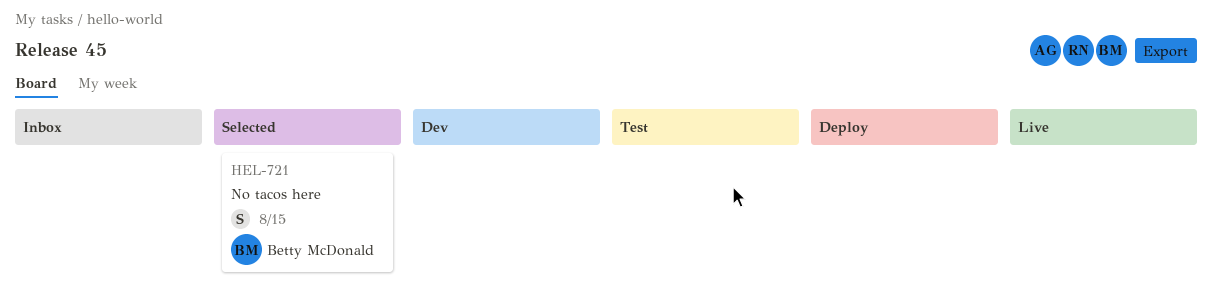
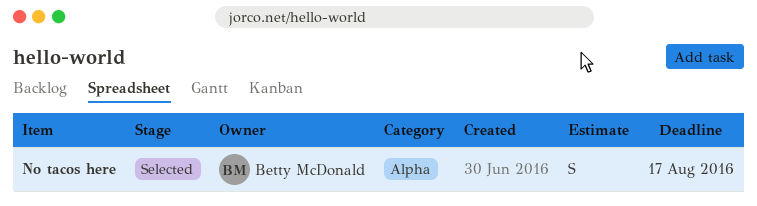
No tacos here, due: Aug 15 -> Aug 17

